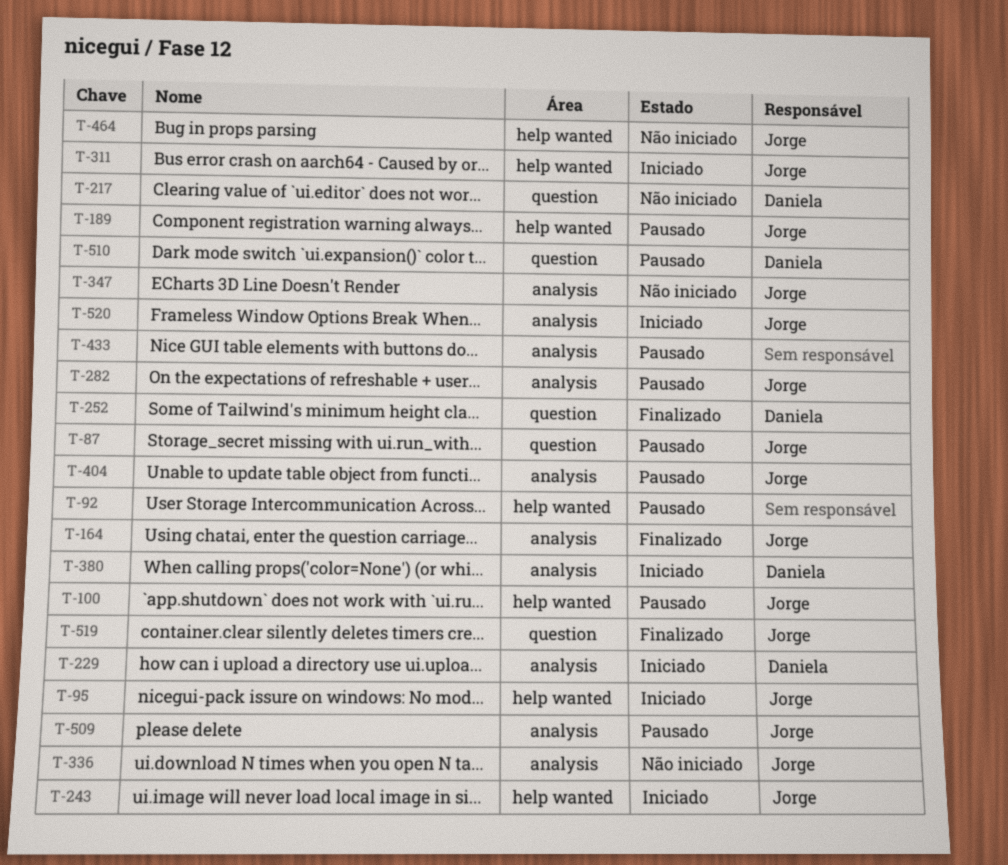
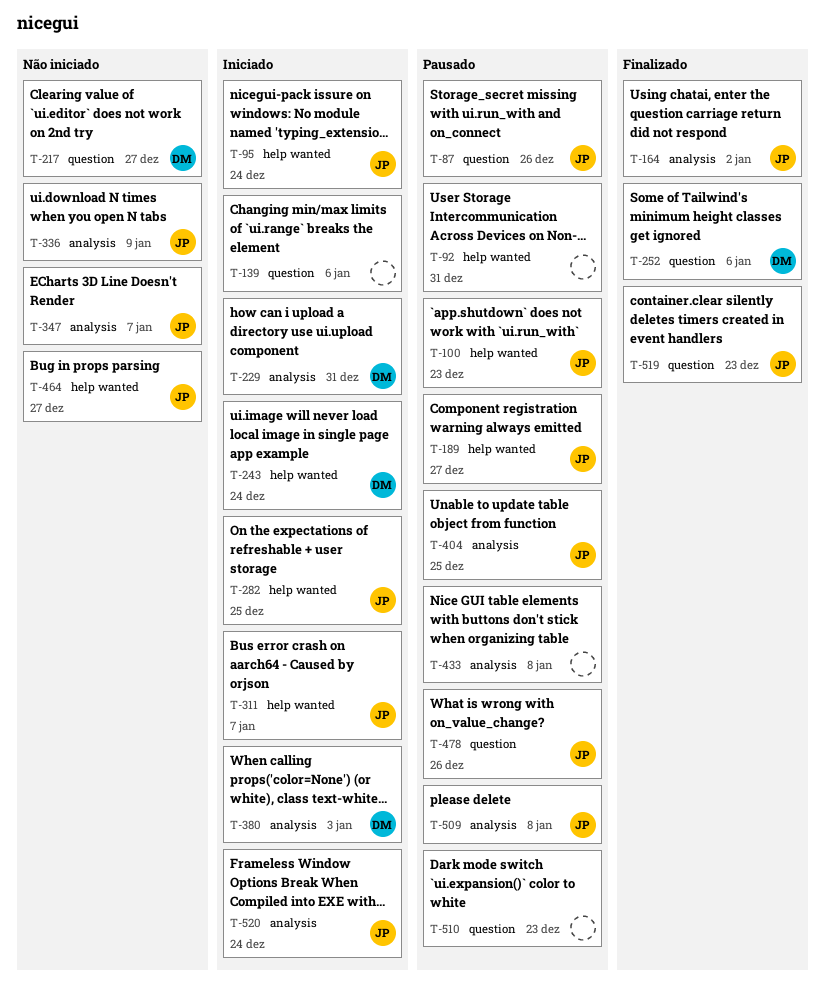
T-139: none -> present
T-243, owner: Jorge -> Daniela
T-282, status: Pausado -> Iniciado
T-282, label: analysis -> help wanted
T-478: none -> present
T-510, owner: Daniela -> none

